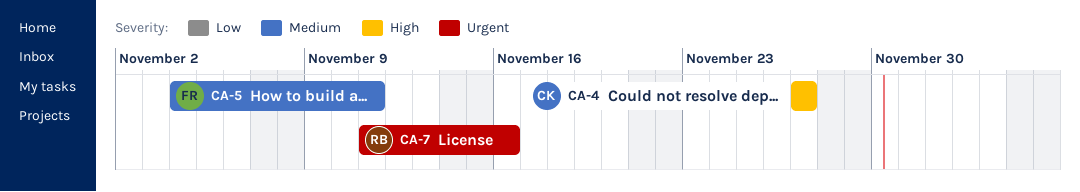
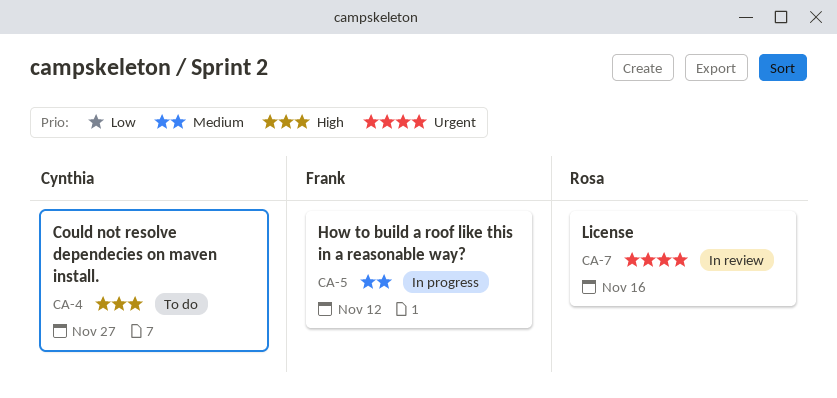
CA-5, due: Nov 11 -> Nov 12

